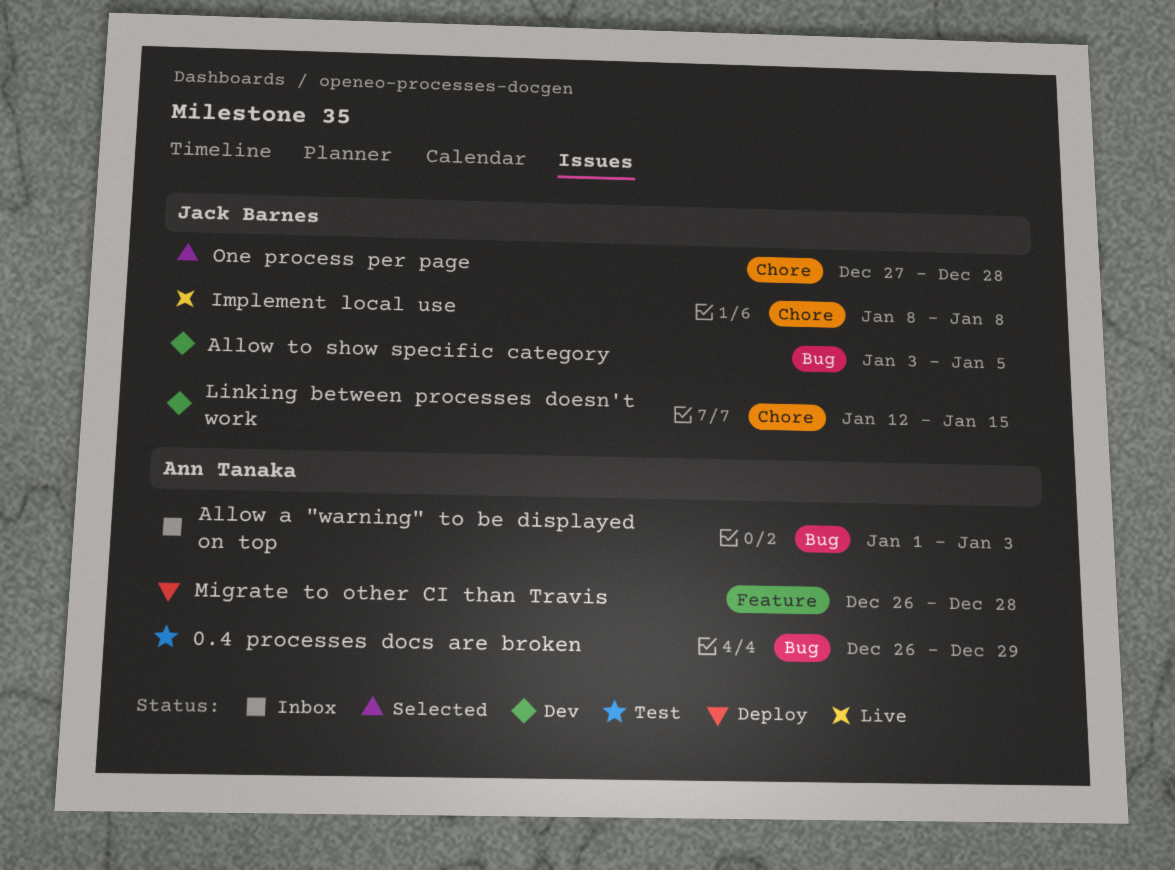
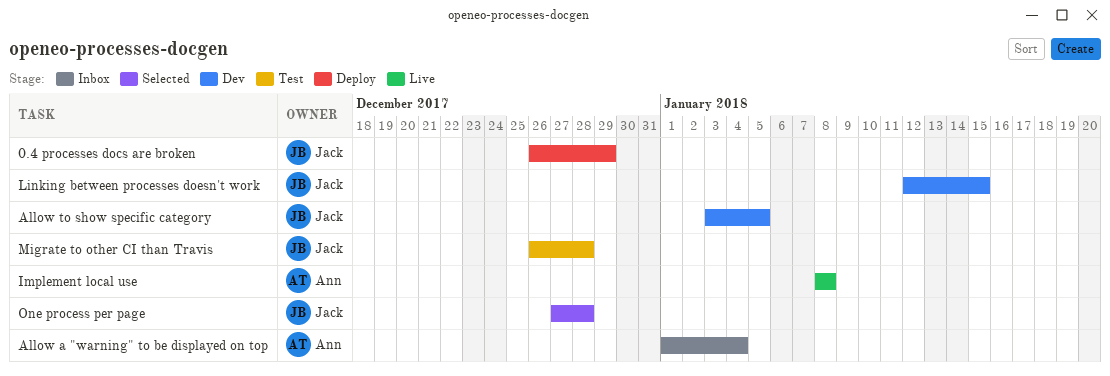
0.4 processes docs are broken, status: Test -> Deploy
0.4 processes docs are broken, owner: Ann Tanaka -> Jack Barnes
Allow a "warning" to be displayed on top, due: Jan 3 -> Jan 4
Implement local use, owner: Jack Barnes -> Ann Tanaka
Migrate to other CI than Travis, status: Deploy -> Test
Migrate to other CI than Travis, owner: Ann Tanaka -> Jack Barnes

